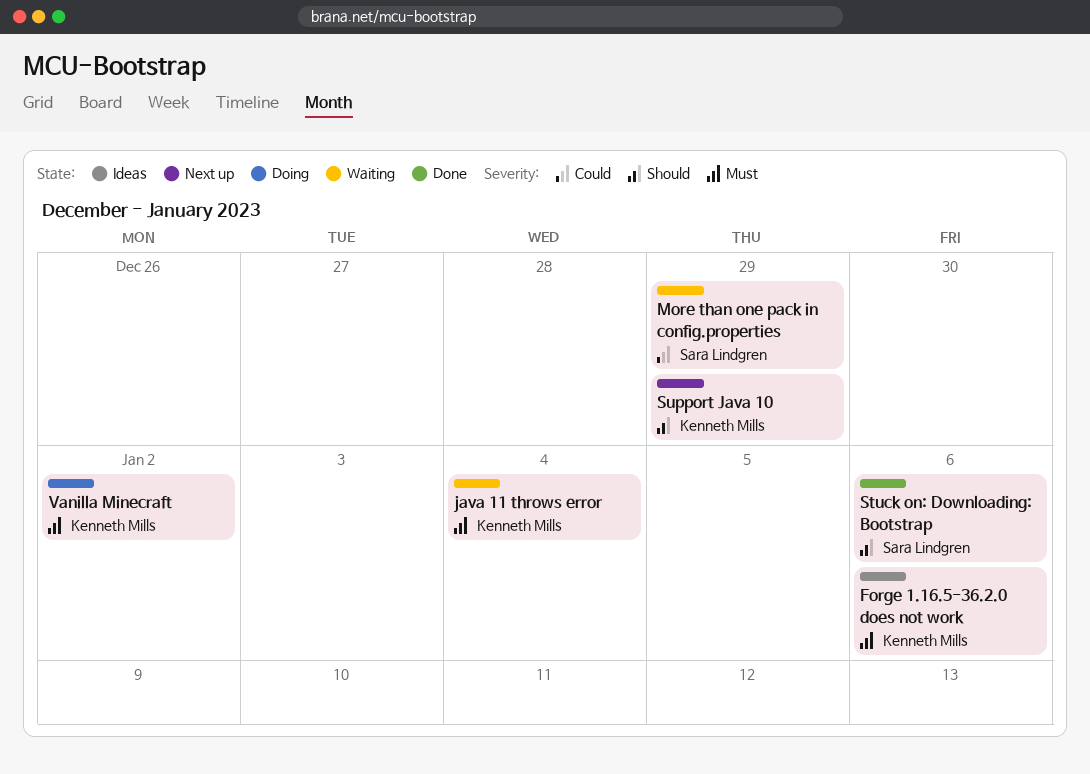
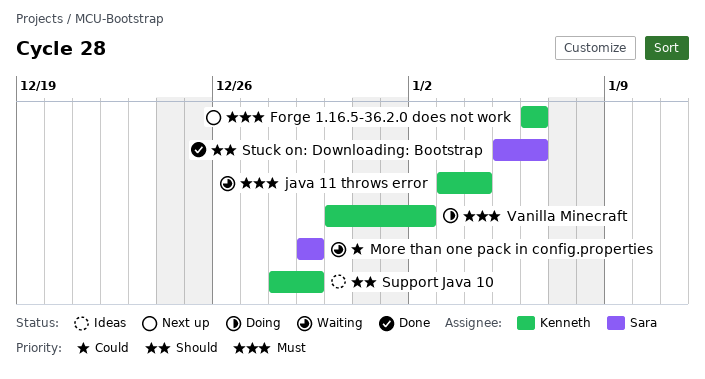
Forge 1.16.5-36.2.0 does not work, status: Ideas -> Next up
Support Java 10, status: Next up -> Ideas

